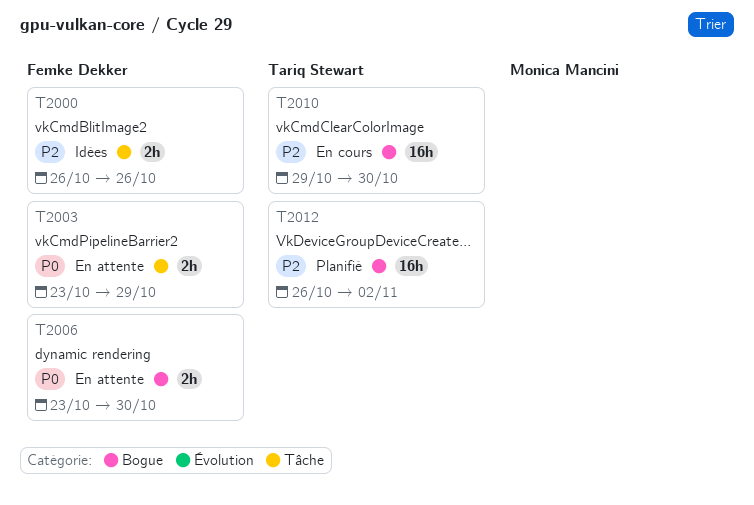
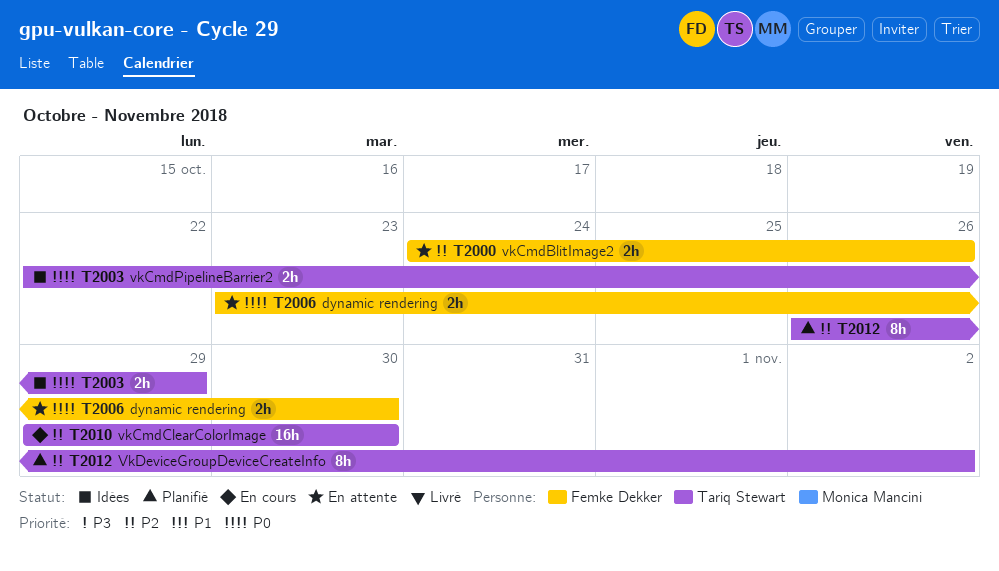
T2000, status: Idées -> En attente
T2000, start: Oct 26 -> Oct 24
T2003, status: En attente -> Idées
T2003, owner: Femke Dekker -> Tariq Stewart
T2003, start: Oct 23 -> Oct 22
T2012, estimate: 16h -> 8h

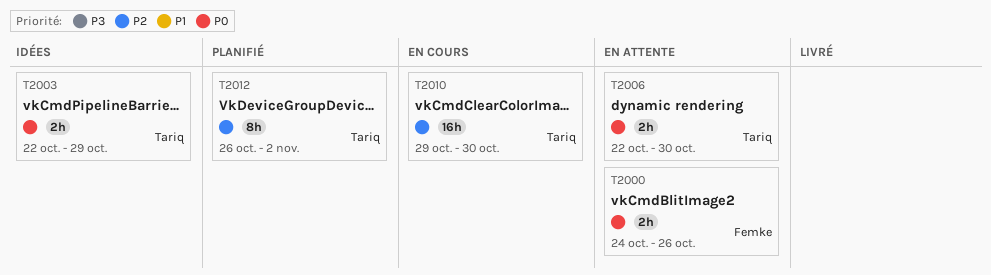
T2000, priority: P2 -> P0
T2006, owner: Femke Dekker -> Tariq Stewart
T2006, start: Oct 23 -> Oct 22

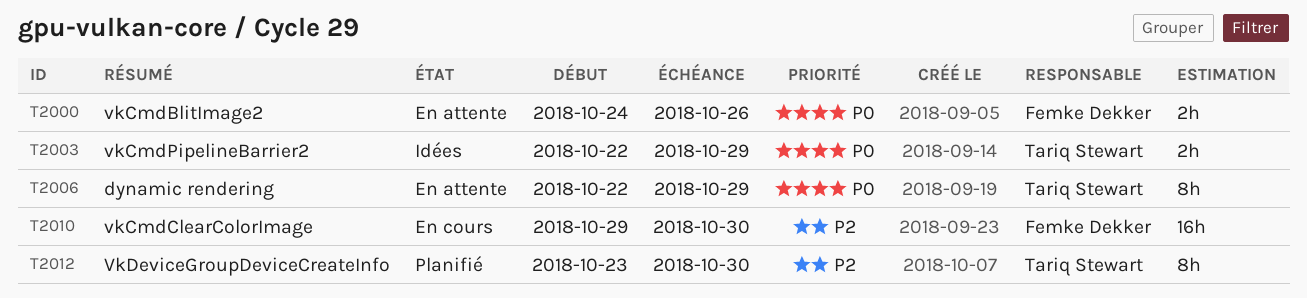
T2006, estimate: 2h -> 8h
T2006, due: Oct 30 -> Oct 29
T2010, owner: Tariq Stewart -> Femke Dekker
T2012, start: Oct 26 -> Oct 23
T2012, due: Nov 2 -> Oct 30

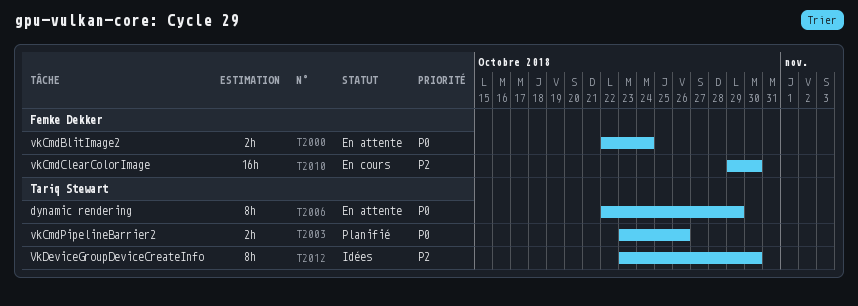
T2000, start: Oct 24 -> Oct 22
T2000, due: Oct 26 -> Oct 24
T2003, status: Idées -> Planifié
T2003, start: Oct 22 -> Oct 23
T2003, due: Oct 29 -> Oct 26
T2012, status: Planifié -> Idées

